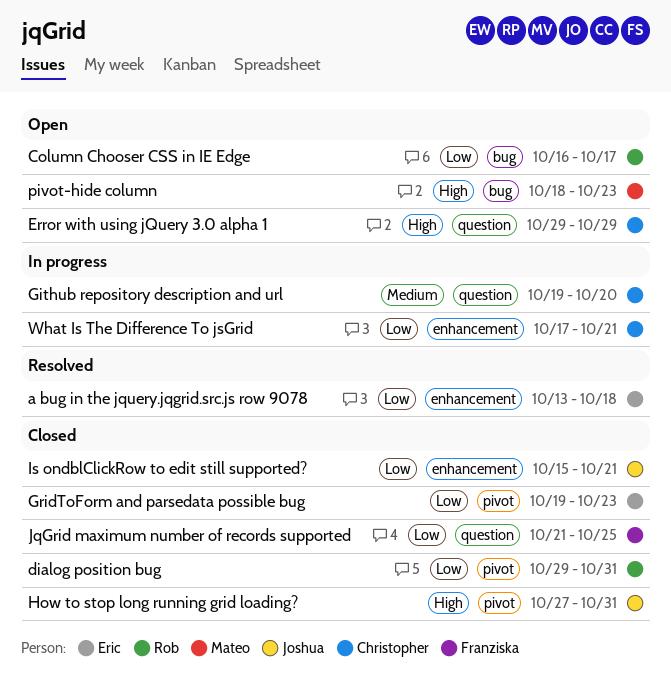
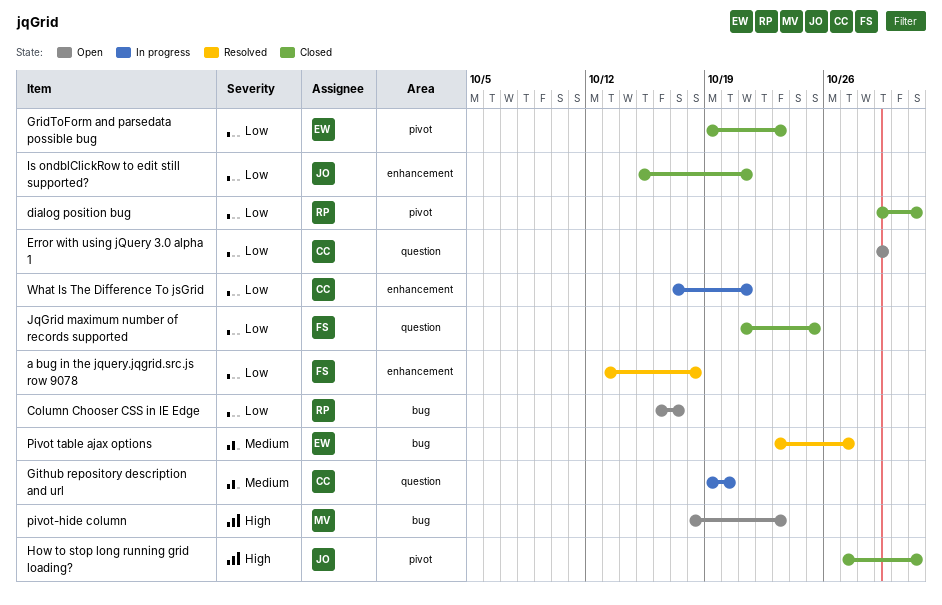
a bug in the jquery.jqgrid.src.js row 9078, owner: Eric -> Franziska
Error with using jQuery 3.0 alpha 1, priority: High -> Low
Pivot table ajax options: none -> present

